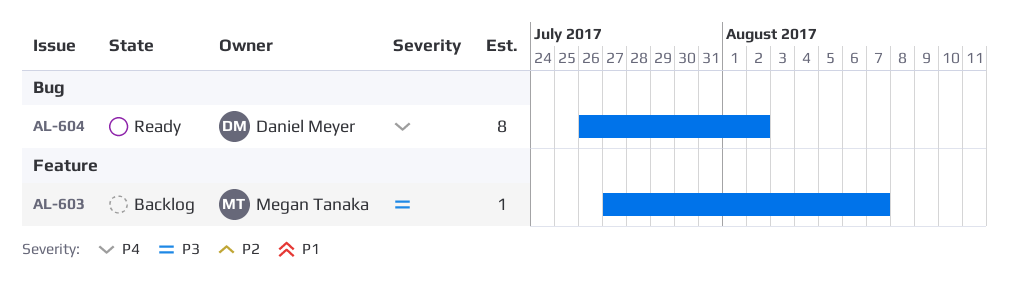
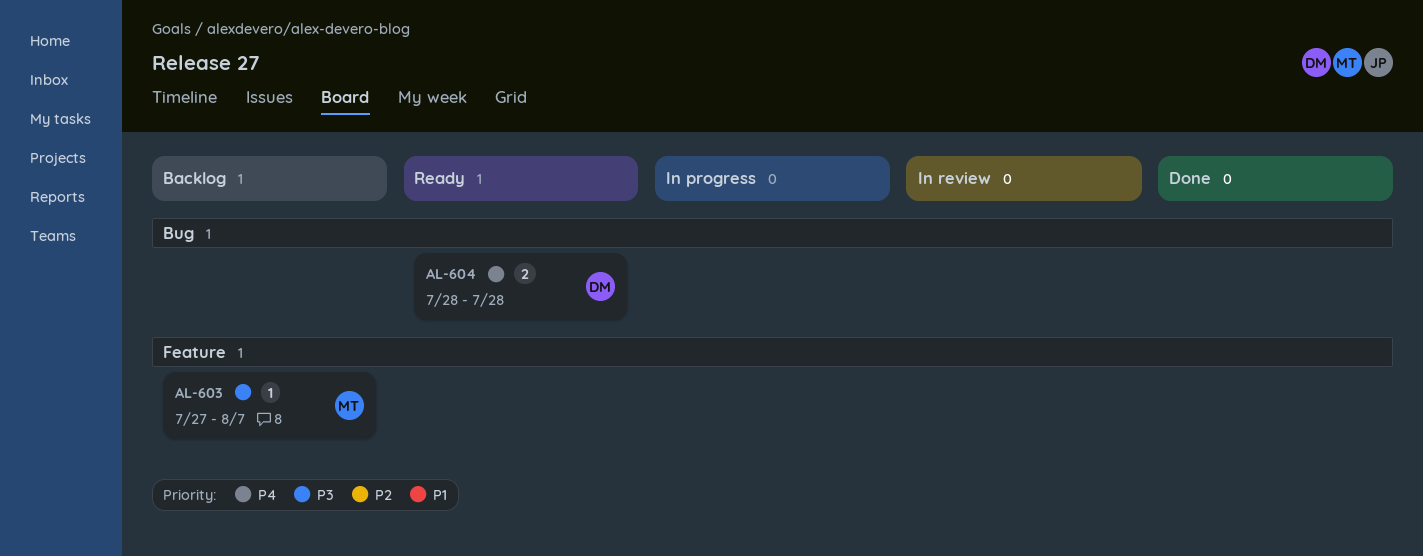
AL-604, estimate: 8 -> 2
AL-604, start: Jul 26 -> Jul 28
AL-604, due: Aug 2 -> Jul 28

